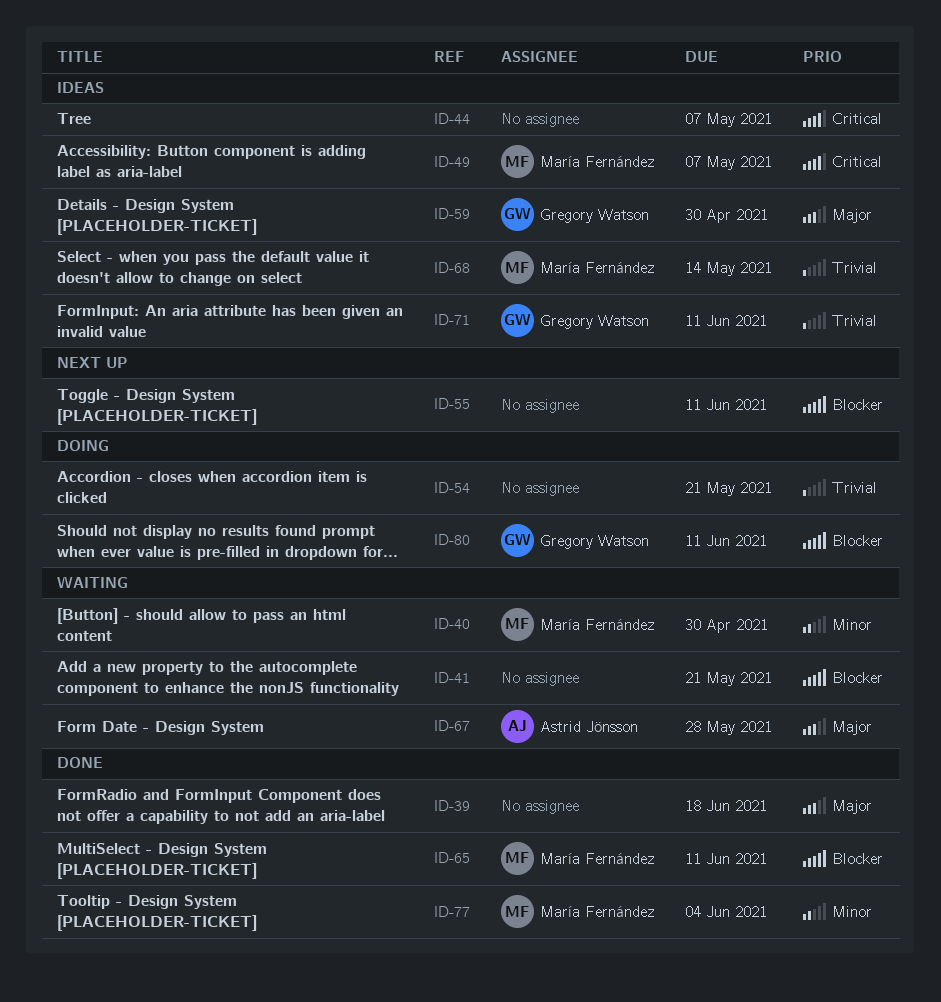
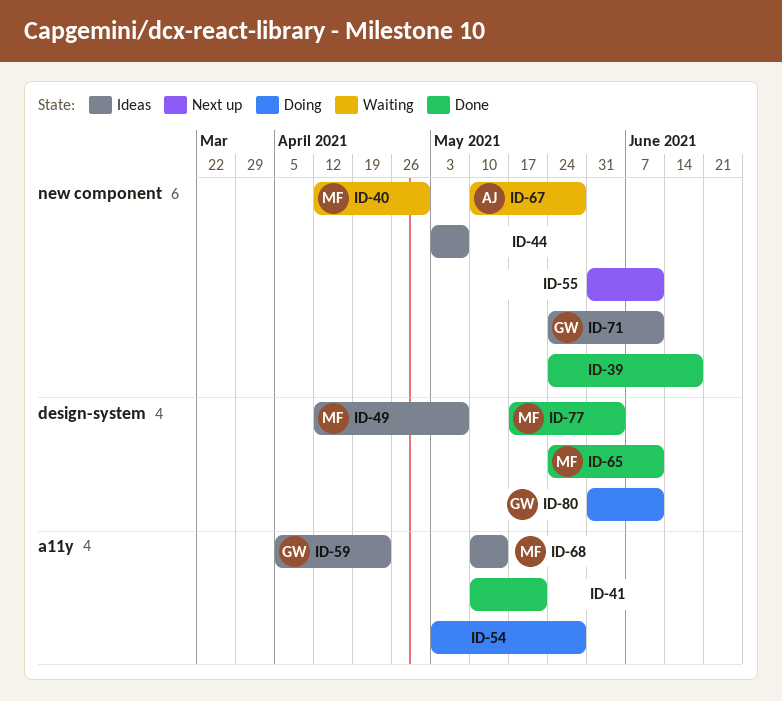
ID-41, status: Waiting -> Done
ID-54, due: May 21 -> May 28
ID-59, due: Apr 30 -> Apr 23

